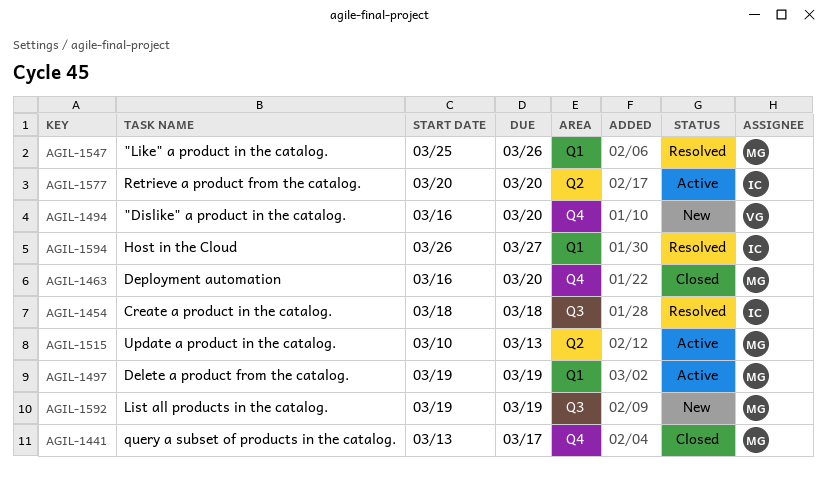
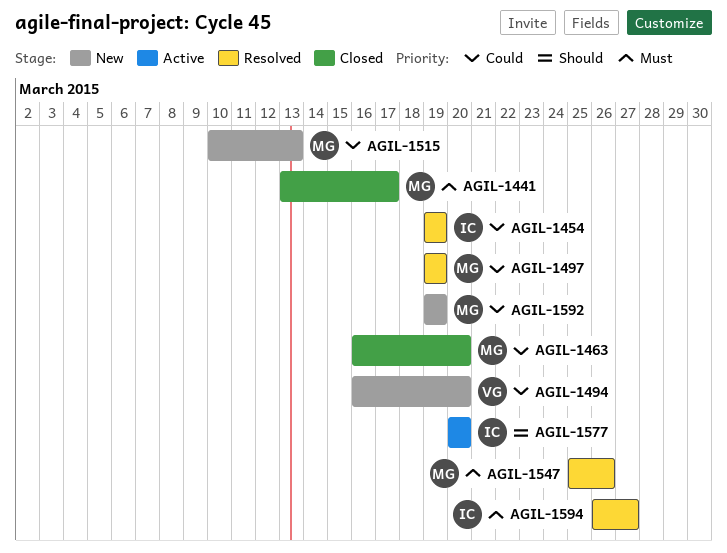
AGIL-1454, start: Mar 18 -> Mar 19
AGIL-1454, due: Mar 18 -> Mar 19
AGIL-1497, status: Active -> Resolved
AGIL-1515, status: Active -> New

